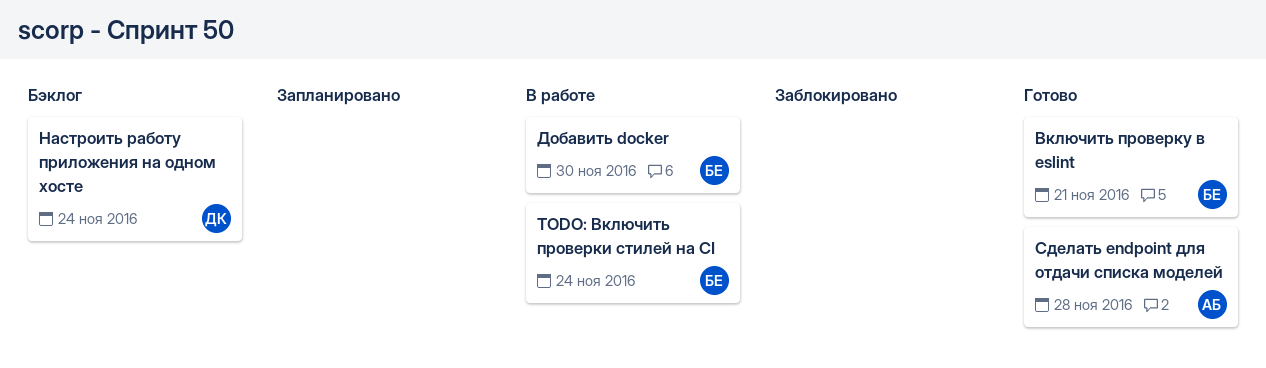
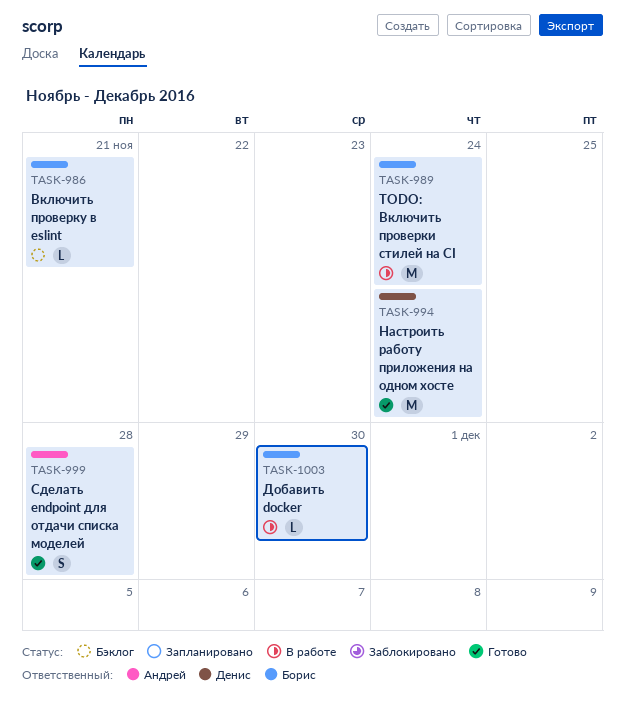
Включить проверку в eslint, status: Готово -> Бэклог
Настроить работу приложения на одном хосте, status: Бэклог -> Готово

